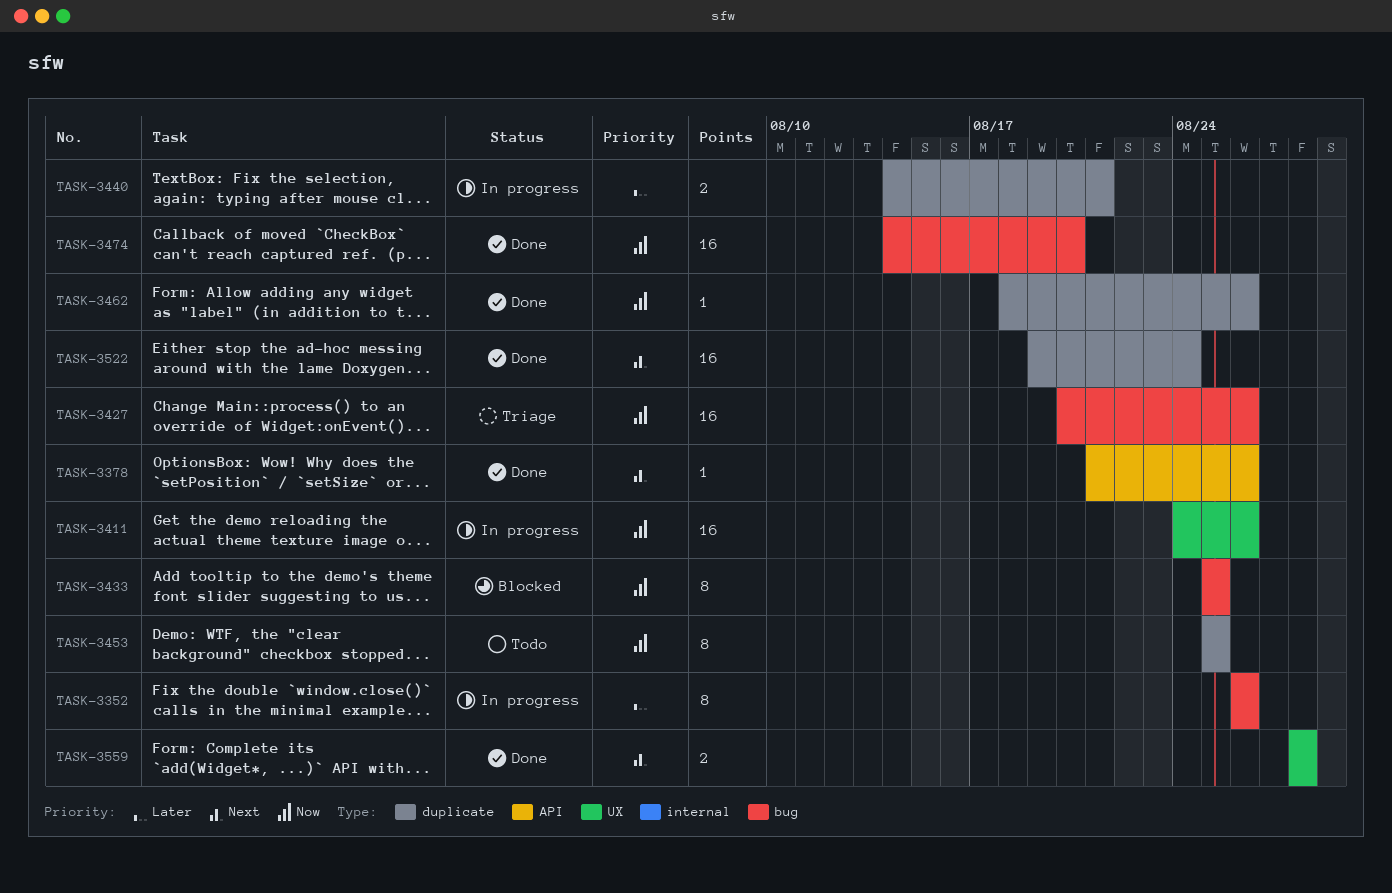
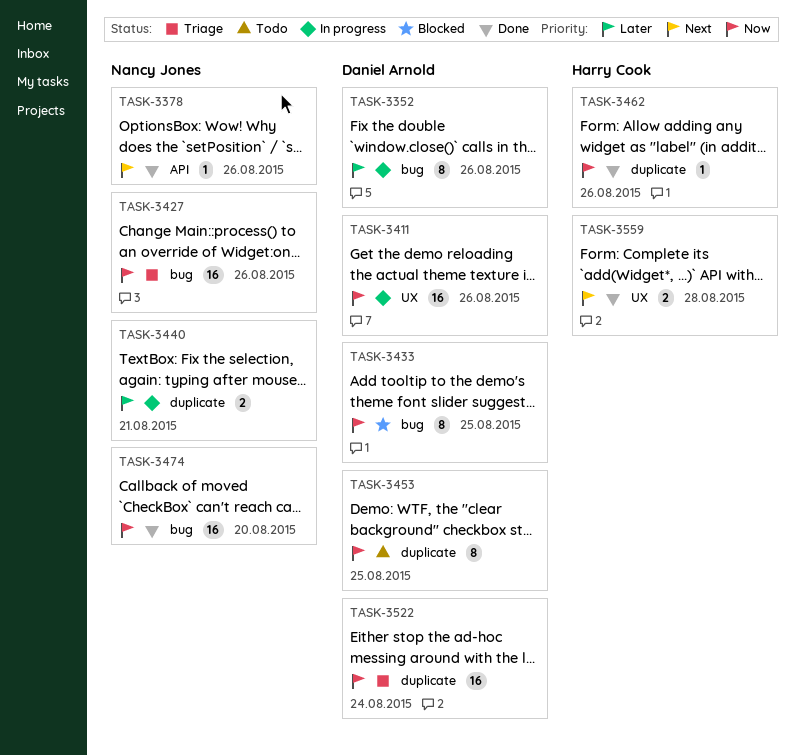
TASK-3522, status: Done -> Triage
TASK-3522, priority: Next -> Now

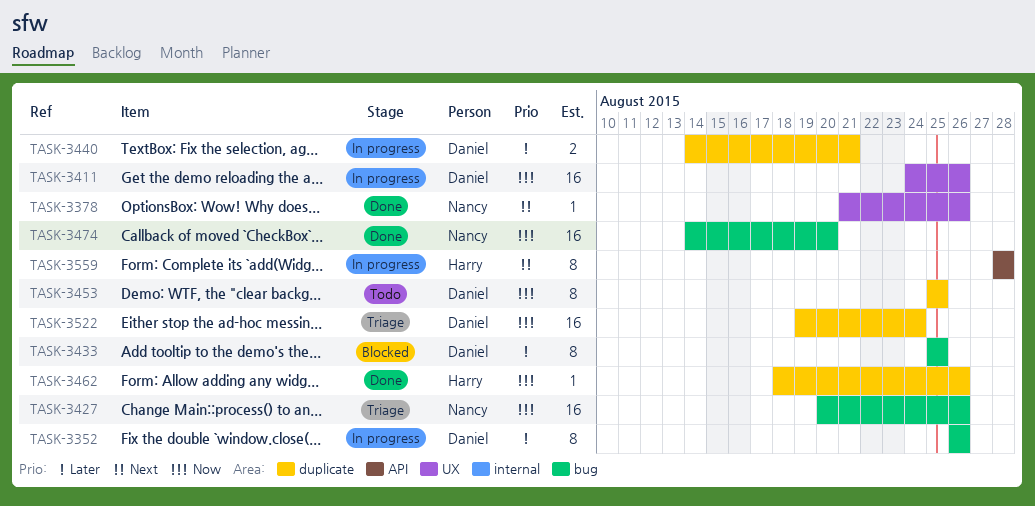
TASK-3378, label: API -> UX
TASK-3433, priority: Now -> Later
TASK-3440, owner: Nancy Jones -> Daniel Arnold
TASK-3559, status: Done -> In progress
TASK-3559, label: UX -> API
TASK-3559, estimate: 2 -> 8

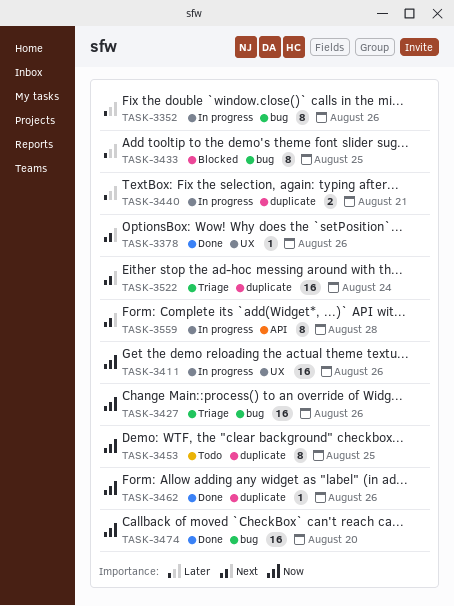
TASK-3522, priority: Now -> Next

